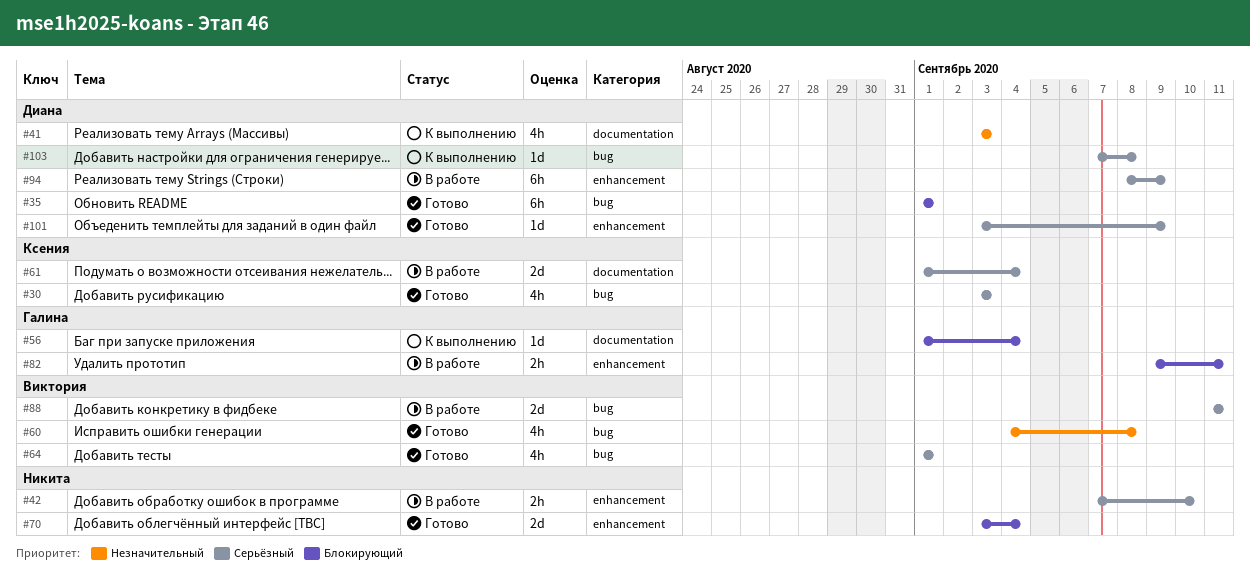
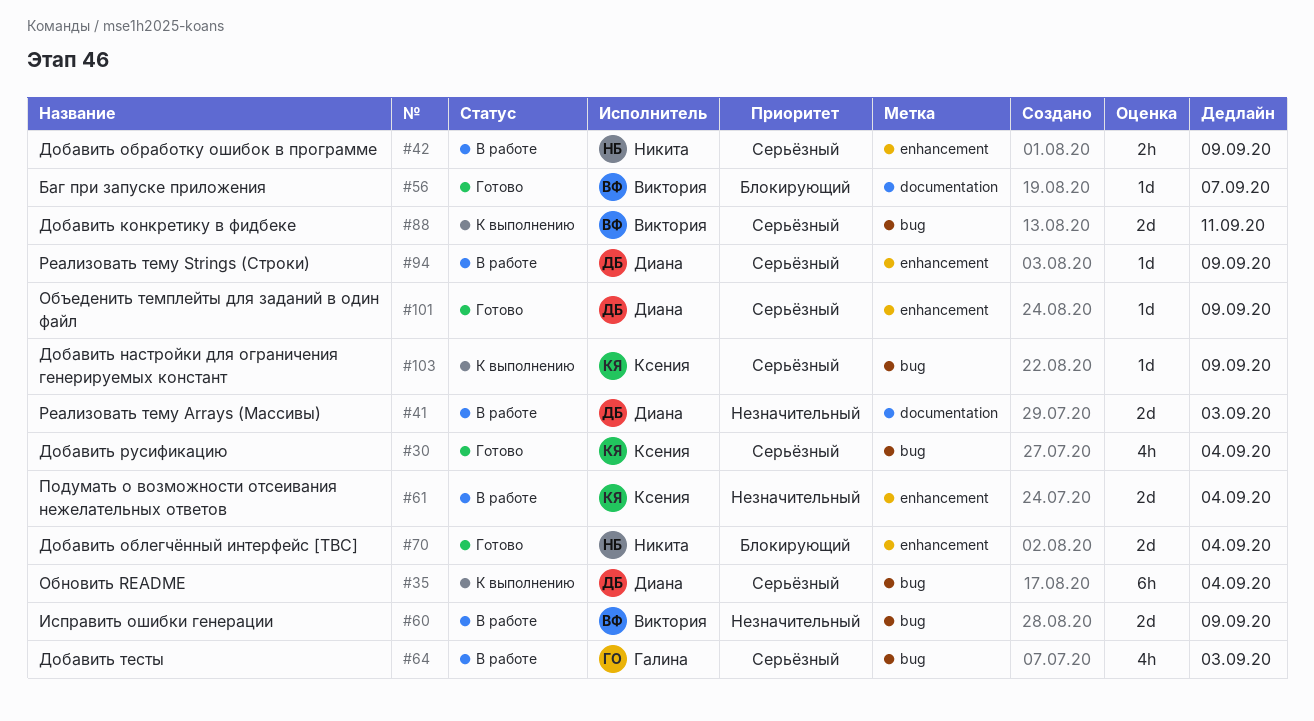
#30, due: Sep 3 -> Sep 4
#35, status: Готово -> К выполнению
#35, priority: Блокирующий -> Серьёзный
#35, due: Sep 1 -> Sep 4
#41, status: К выполнению -> В работе
#41, estimate: 4h -> 2d
#42, due: Sep 10 -> Sep 9
#56, status: К выполнению -> Готово
#56, owner: Галина -> Виктория
#56, due: Sep 4 -> Sep 7
#60, status: Готово -> В работе
#60, estimate: 4h -> 2d
#60, due: Sep 8 -> Sep 9
#61, priority: Серьёзный -> Незначительный
#61, label: documentation -> enhancement
#64, status: Готово -> В работе
#64, owner: Виктория -> Галина
#64, due: Sep 1 -> Sep 3
#82: present -> none
#88, status: В работе -> К выполнению
#94, estimate: 6h -> 1d
#103, owner: Диана -> Ксения
#103, due: Sep 8 -> Sep 9

